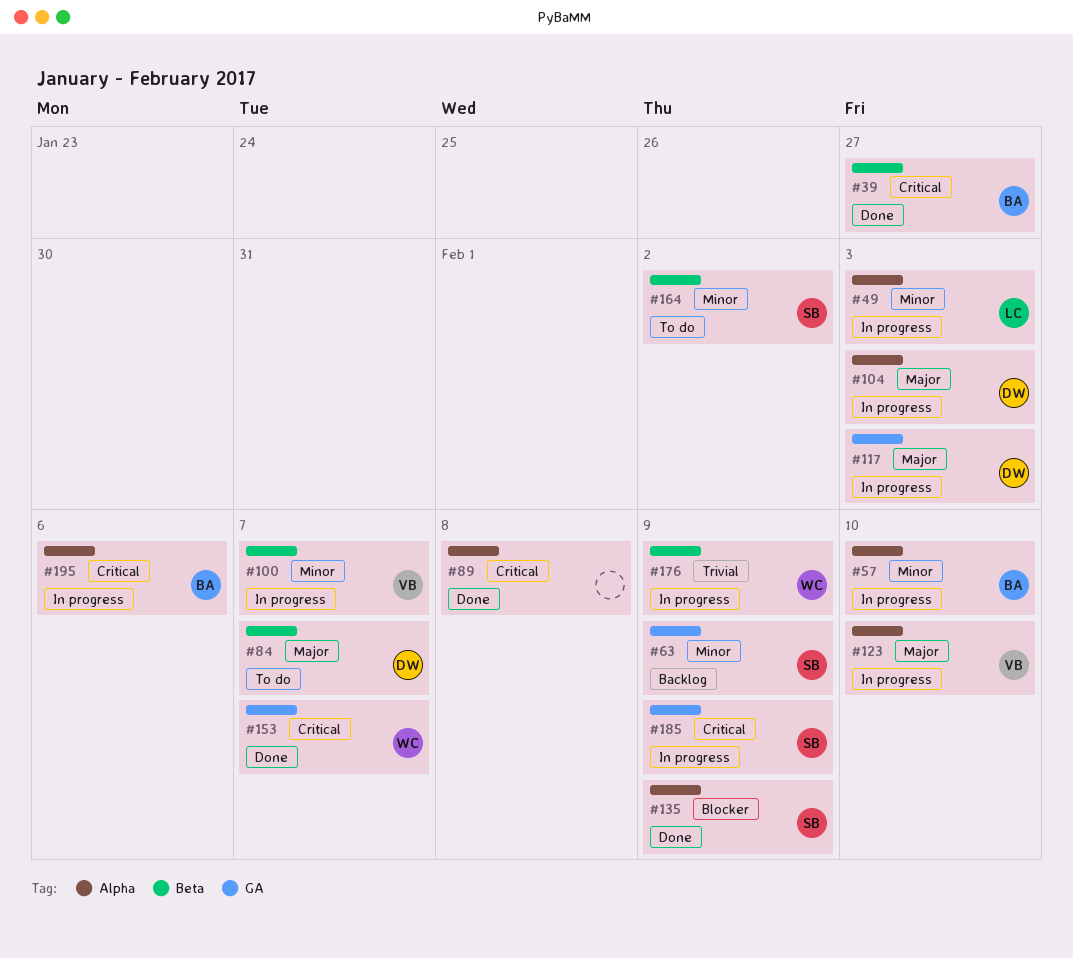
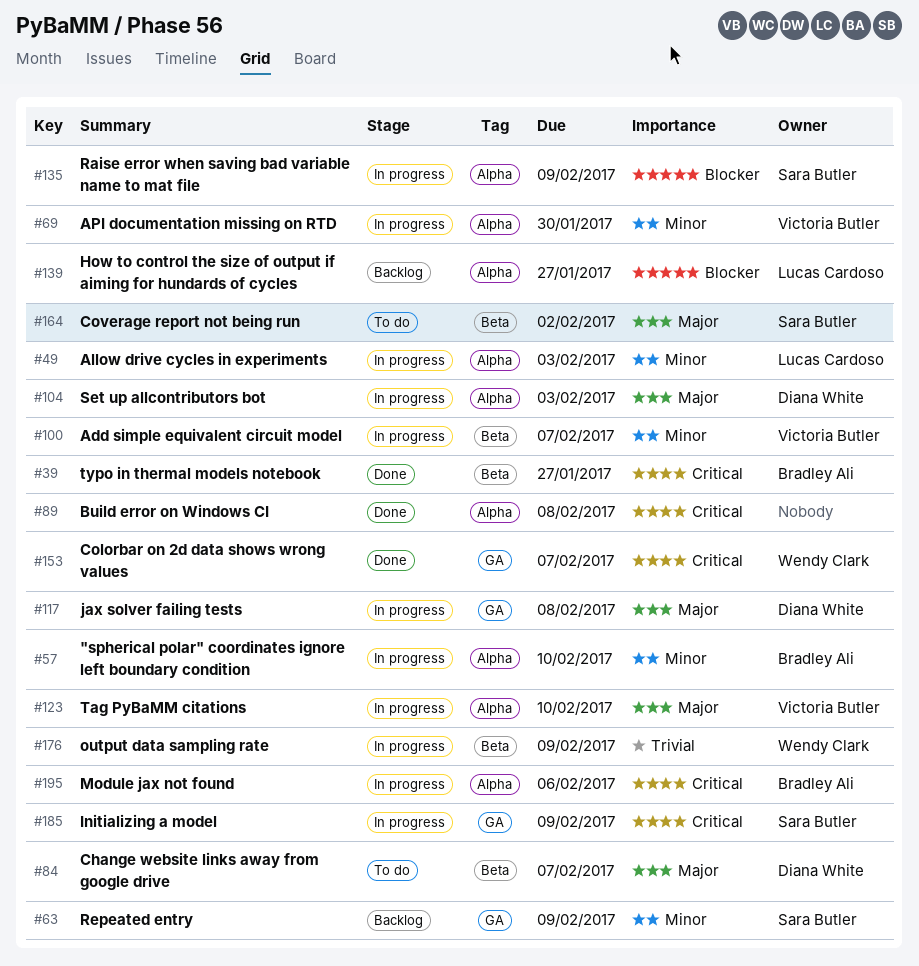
#69: none -> present
#117, due: Feb 3 -> Feb 8
#135, status: Done -> In progress
#139: none -> present
#164, priority: Minor -> Major

